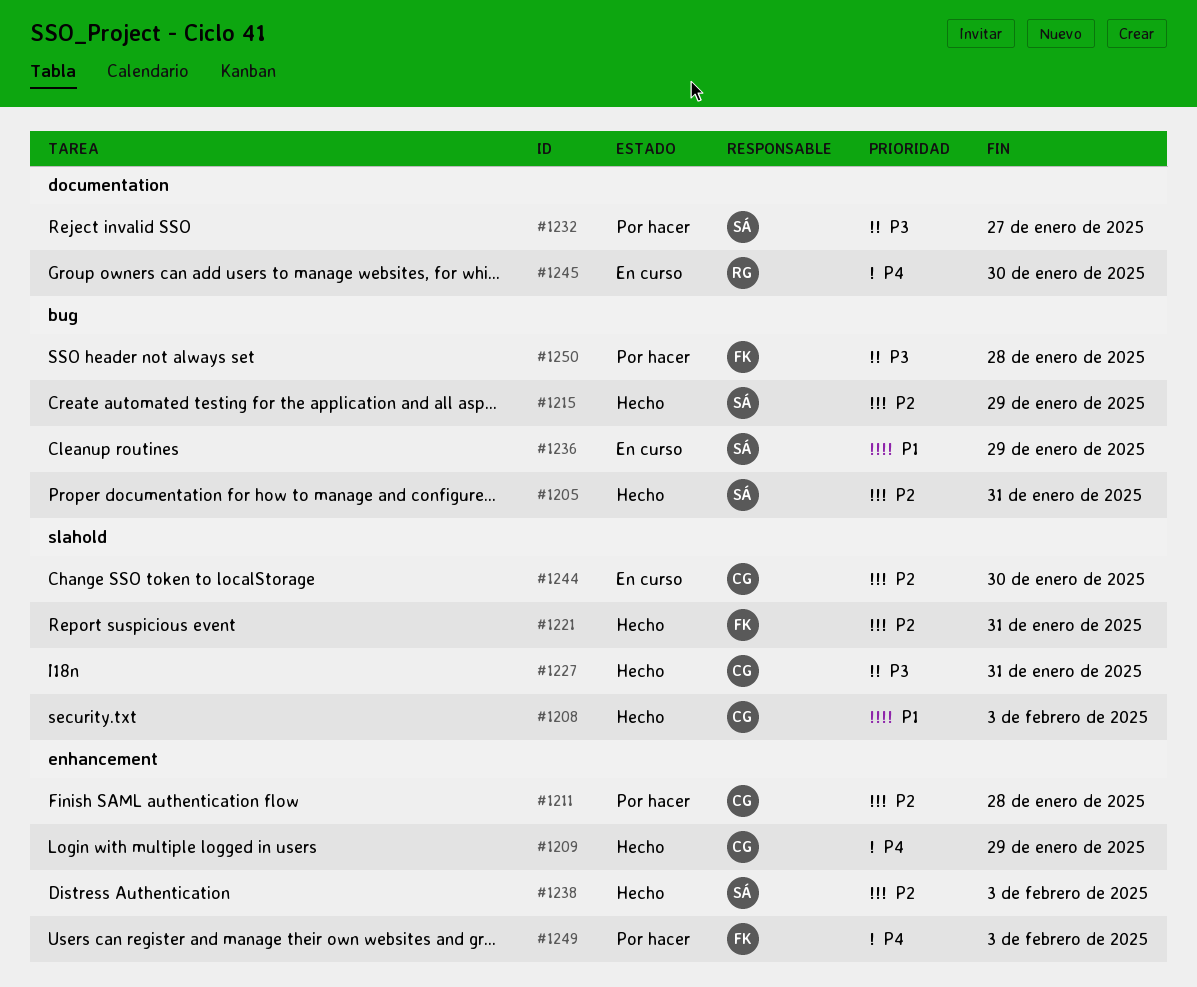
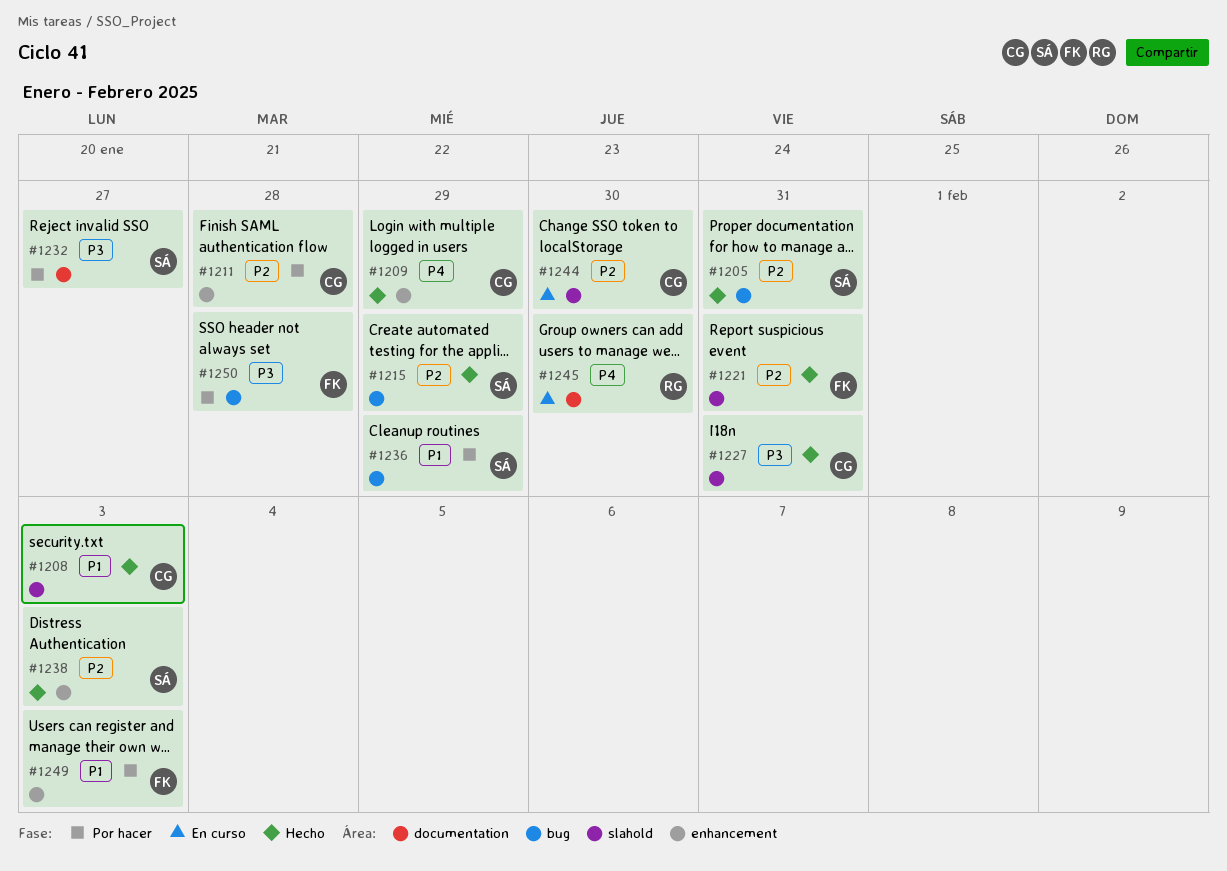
#1236, status: En curso -> Por hacer
#1249, priority: P4 -> P1

